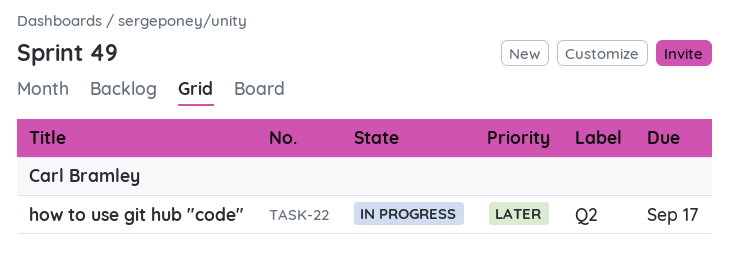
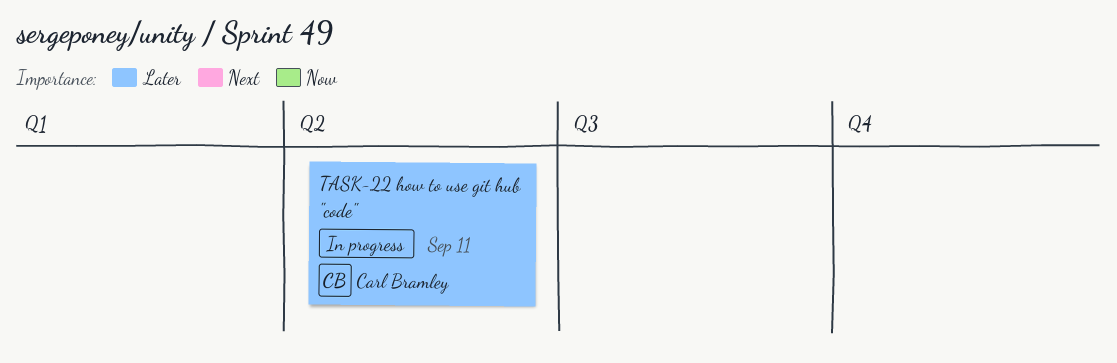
TASK-22, due: Sep 17 -> Sep 11

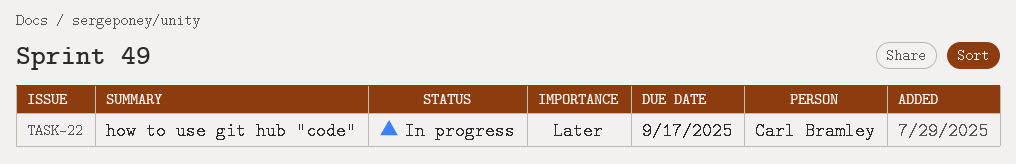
TASK-22, due: Sep 11 -> Sep 17

